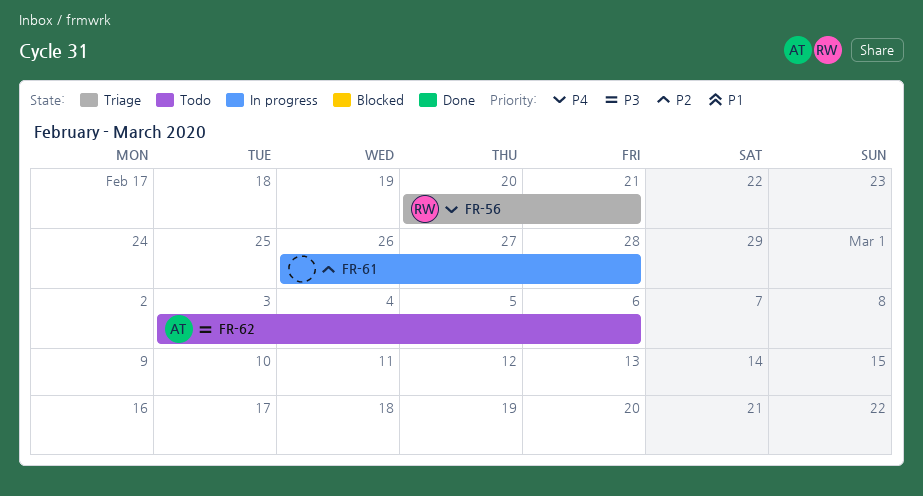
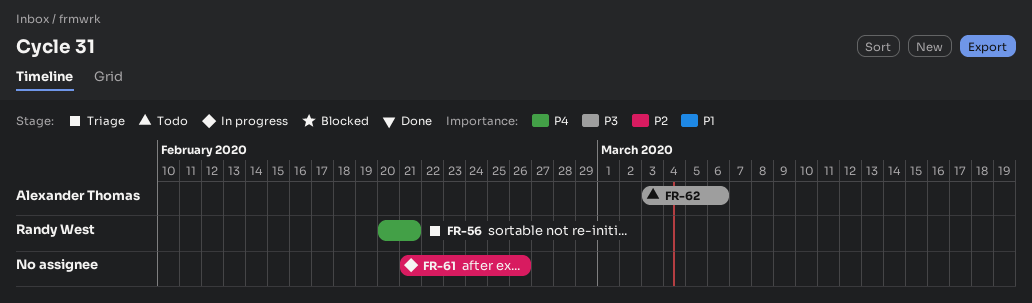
FR-61, start: Feb 26 -> Feb 21
FR-61, due: Feb 28 -> Feb 26

